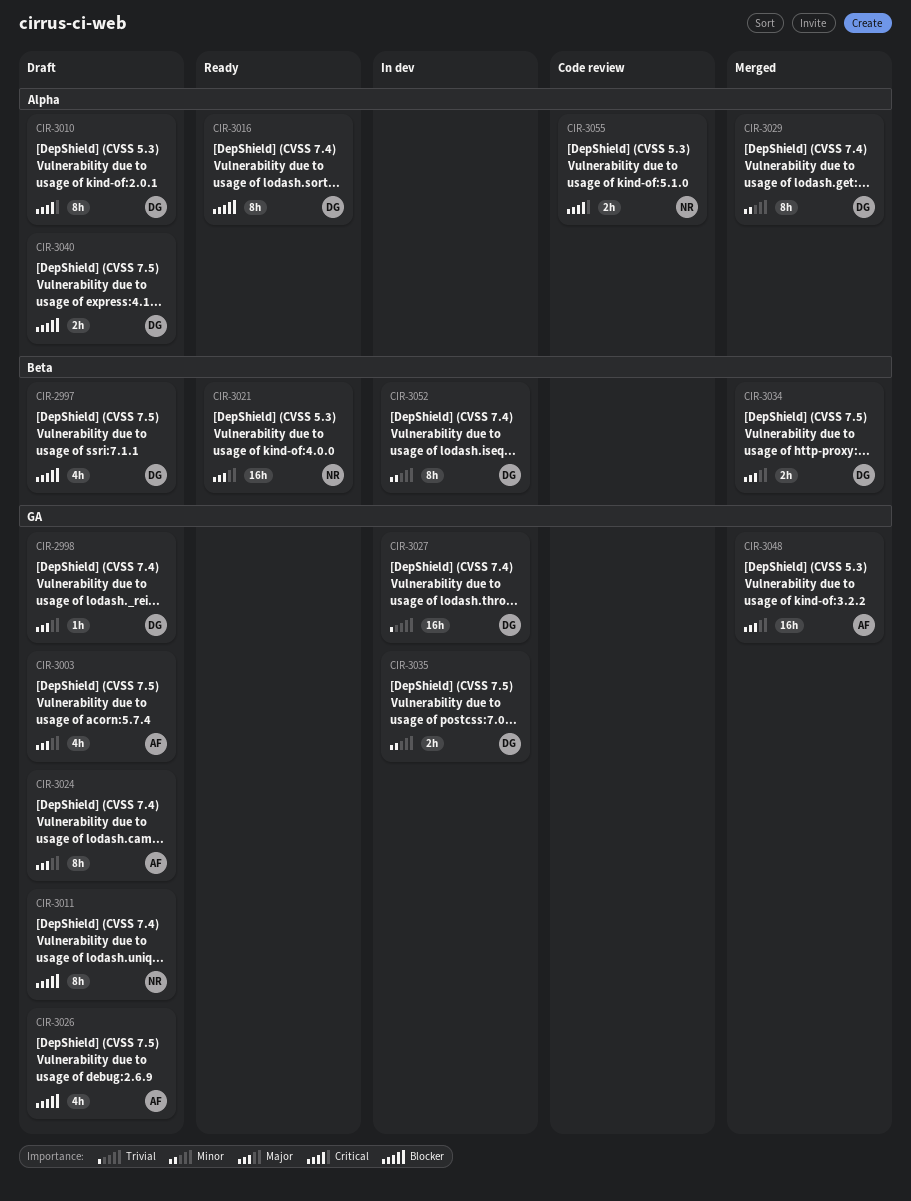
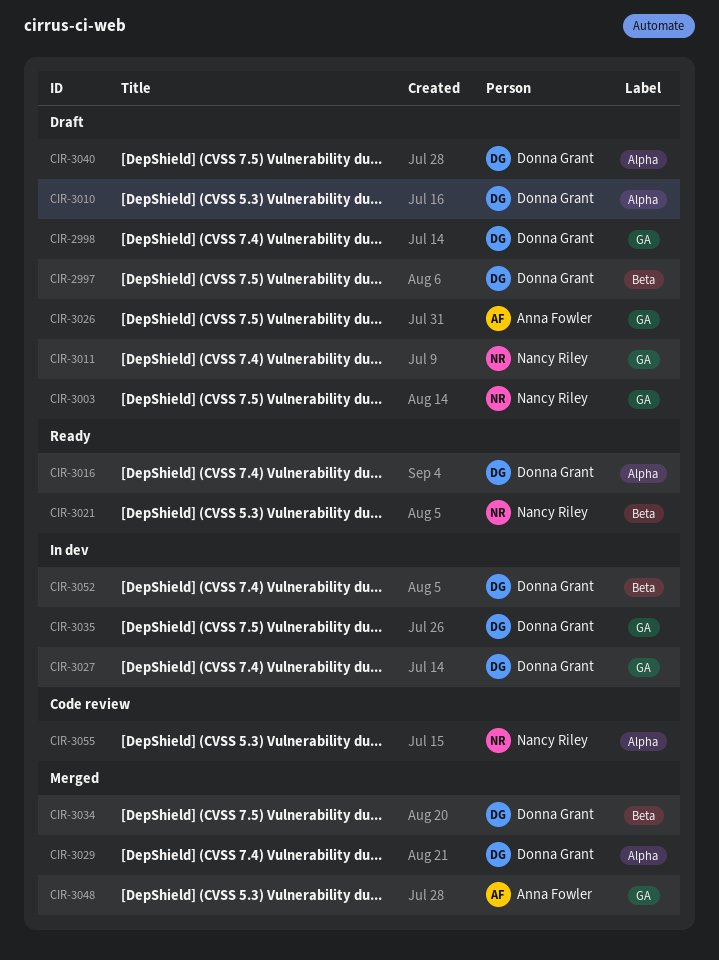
CIR-3003, owner: Anna Fowler -> Nancy Riley
CIR-3024: present -> none

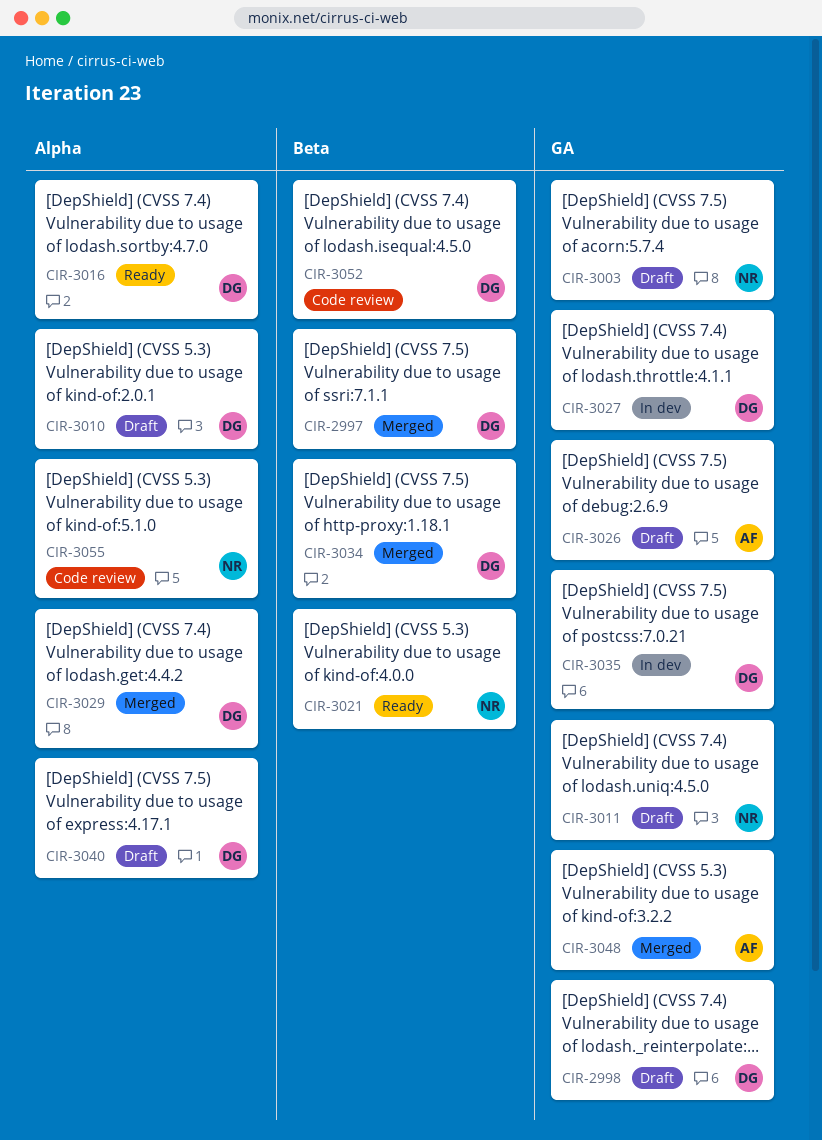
CIR-2997, status: Draft -> Merged
CIR-3052, status: In dev -> Code review

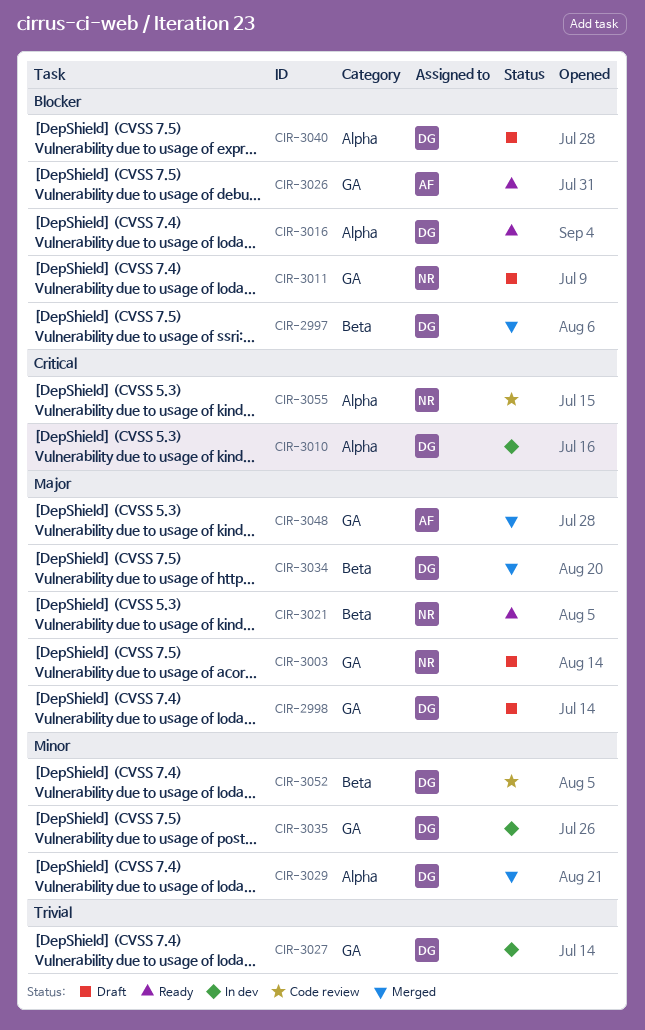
CIR-3010, status: Draft -> In dev
CIR-3026, status: Draft -> Ready

